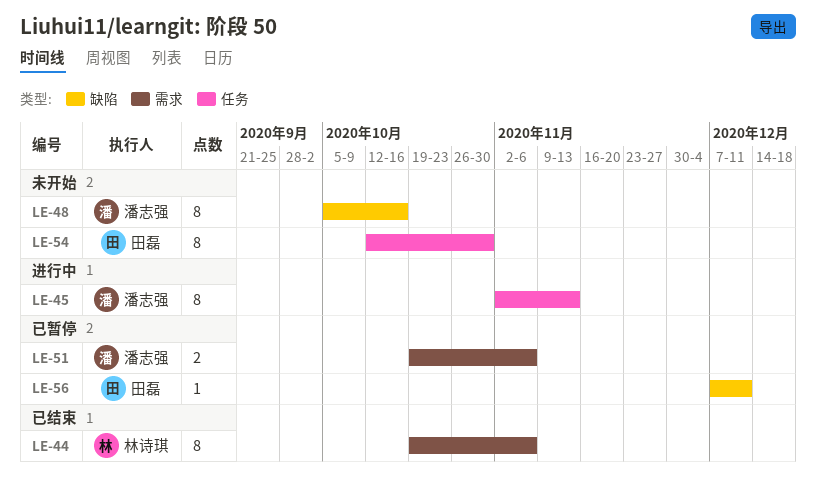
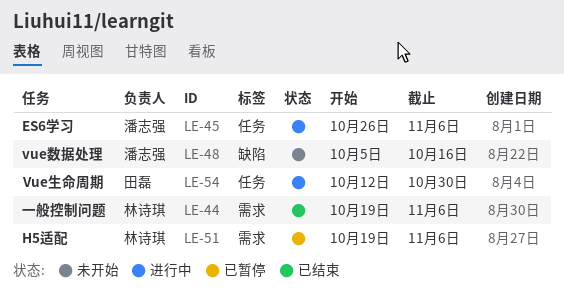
LE-45, start: Nov 2 -> Oct 26
LE-45, due: Nov 13 -> Nov 6
LE-51, owner: 潘志强 -> 林诗琪
LE-54, status: 未开始 -> 进行中
LE-56: present -> none

